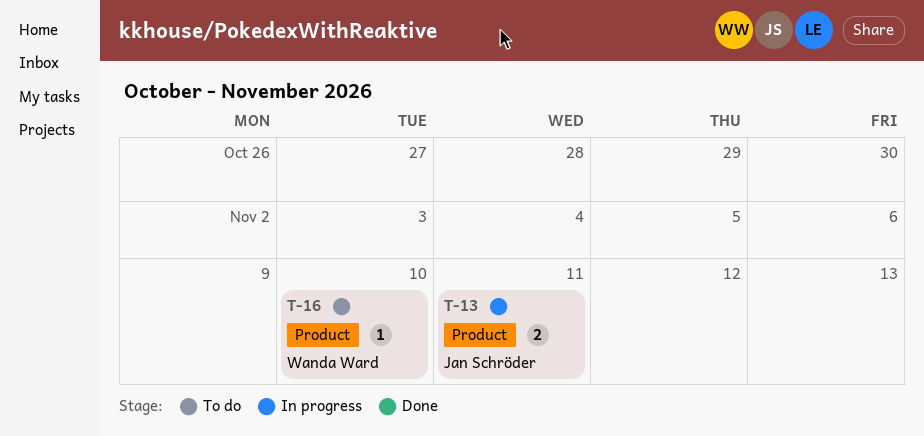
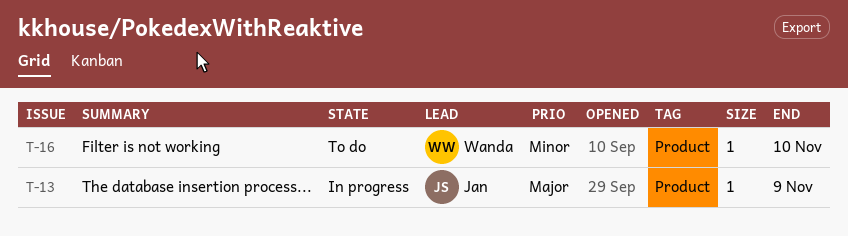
T-13, estimate: 2 -> 1
T-13, due: Nov 11 -> Nov 9

